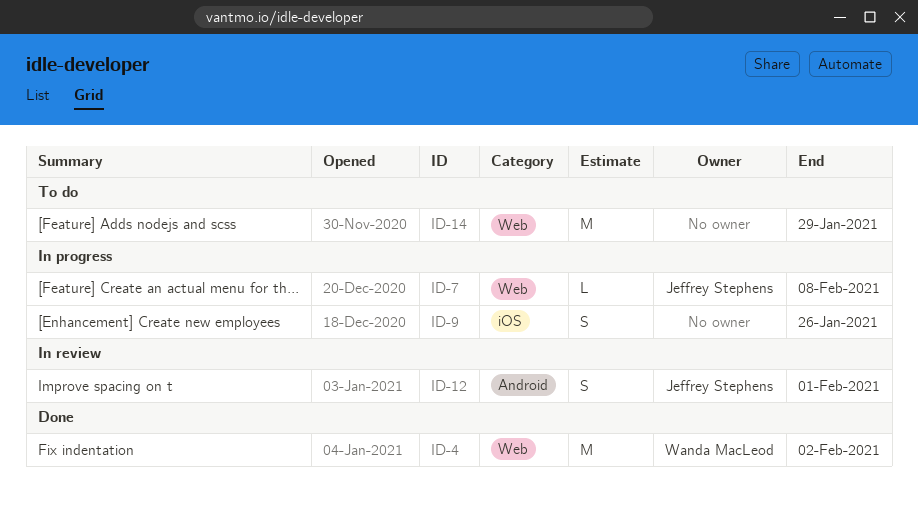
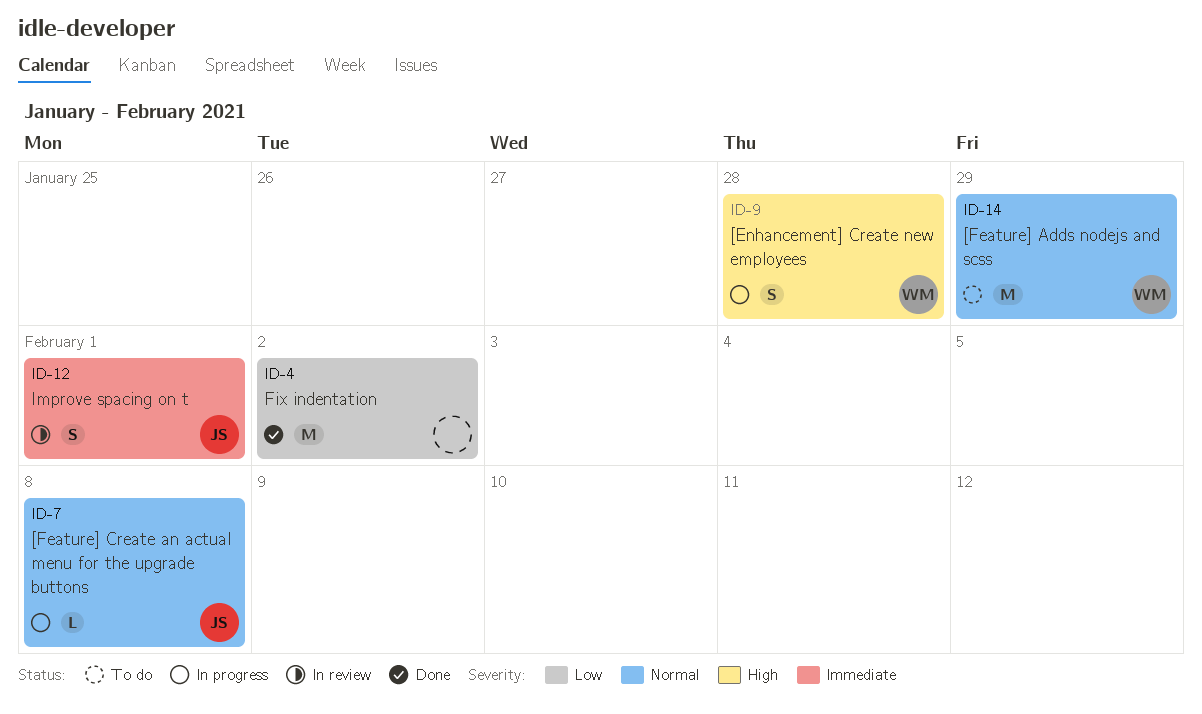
ID-4, owner: Wanda MacLeod -> none
ID-9, owner: none -> Wanda MacLeod
ID-9, due: Jan 26 -> Jan 28
ID-14, owner: none -> Wanda MacLeod

